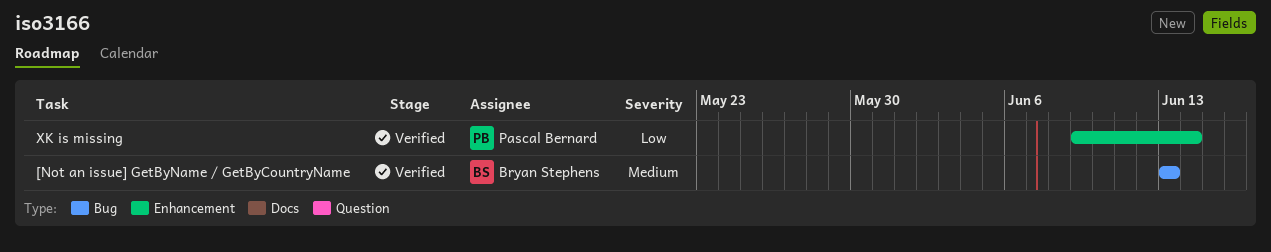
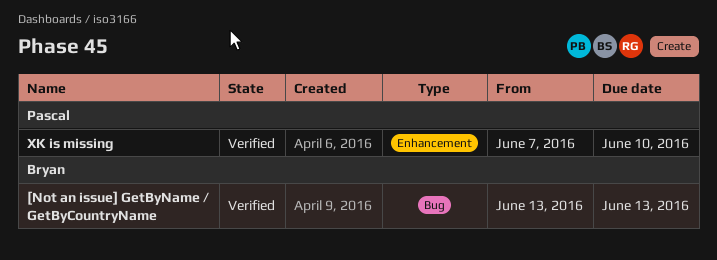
XK is missing, start: Jun 9 -> Jun 7
XK is missing, due: Jun 14 -> Jun 10

